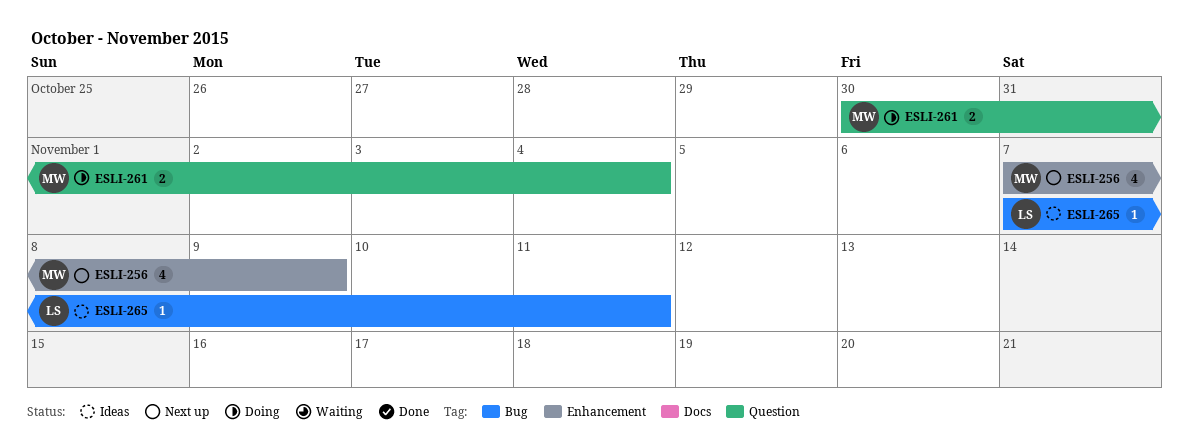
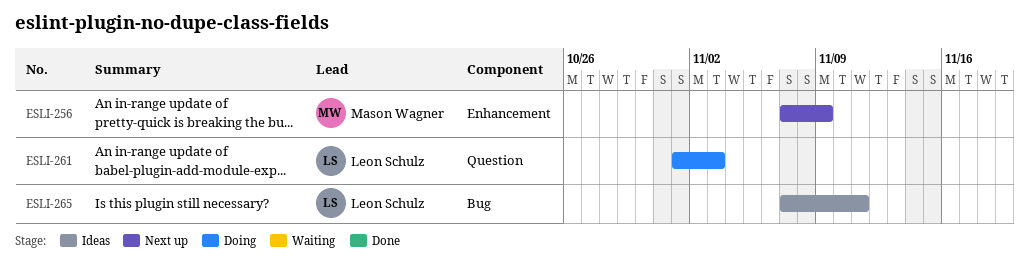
ESLI-261, owner: Mason Wagner -> Leon Schulz
ESLI-261, start: Oct 30 -> Nov 1
ESLI-261, due: Nov 4 -> Nov 3

